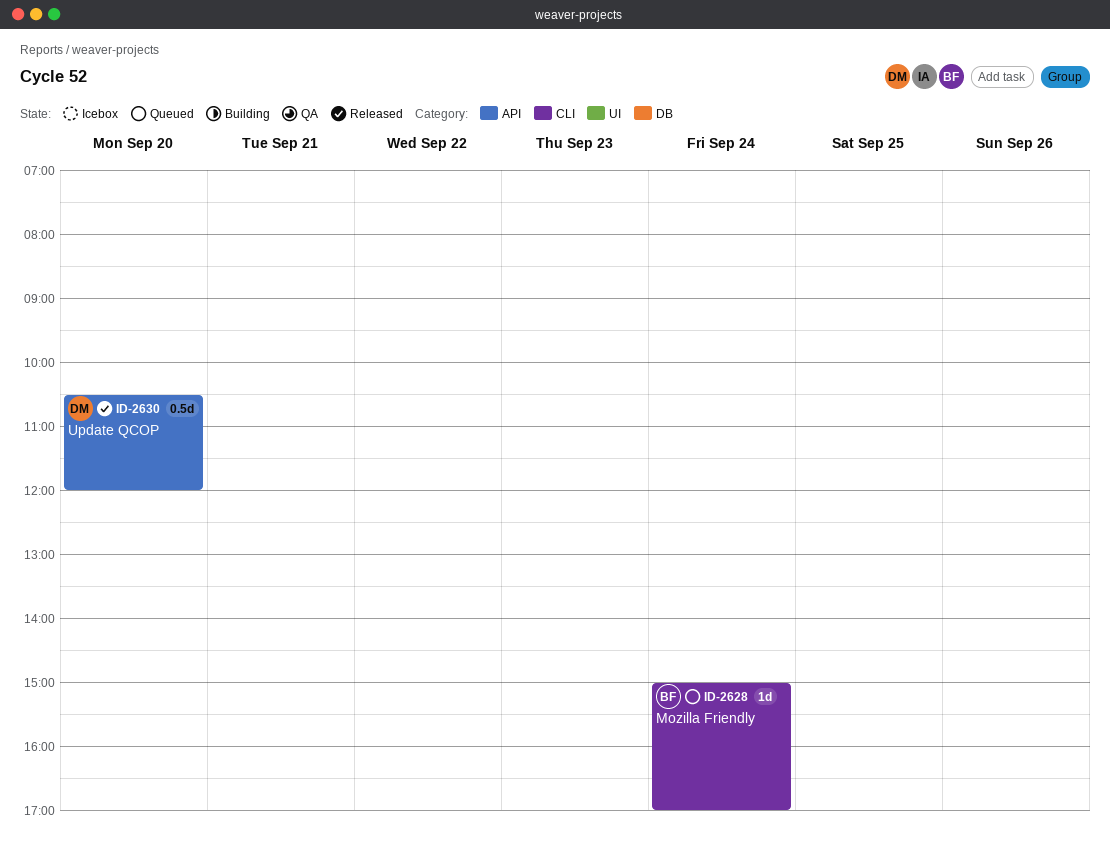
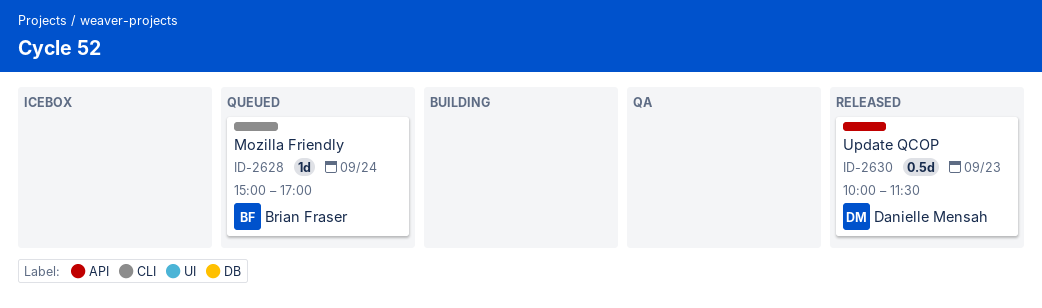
ID-2630, day: Sep 20 -> Sep 23
ID-2630, begins: 10:30 -> 10:00
ID-2630, ends: 12:00 -> 11:30

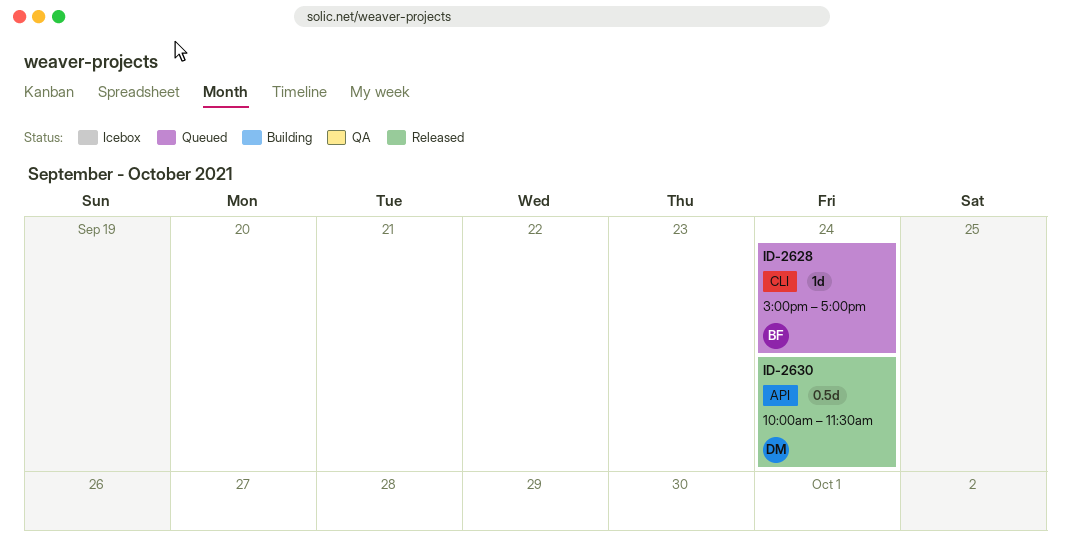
ID-2630, day: Sep 23 -> Sep 24

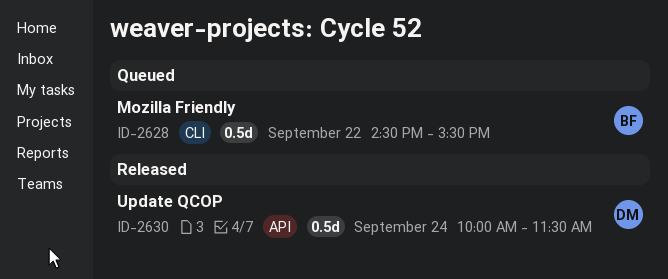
ID-2628, estimate: 1d -> 0.5d
ID-2628, day: Sep 24 -> Sep 22
ID-2628, begins: 15:00 -> 14:30
ID-2628, ends: 17:00 -> 15:30

